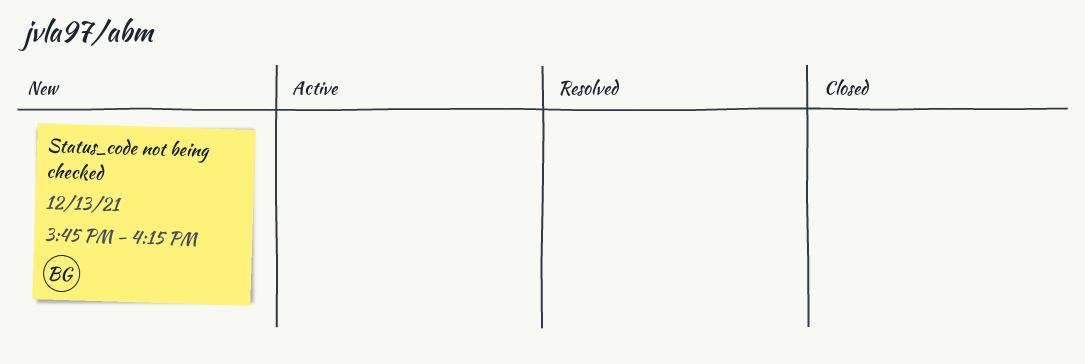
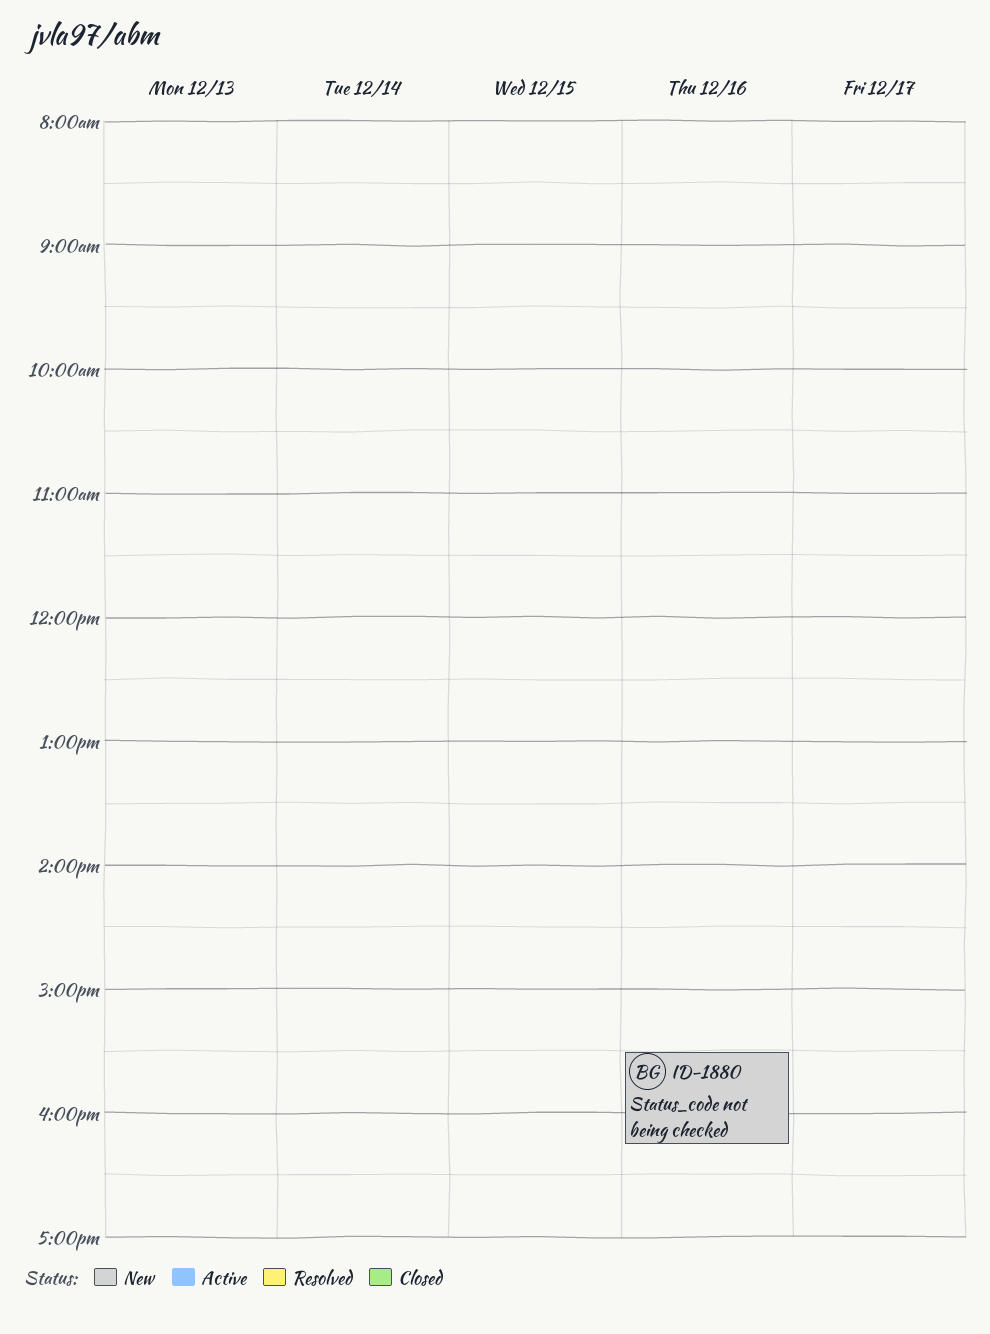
Status_code not being checked, day: Dec 13 -> Dec 16
Status_code not being checked, begins: 15:45 -> 15:30

